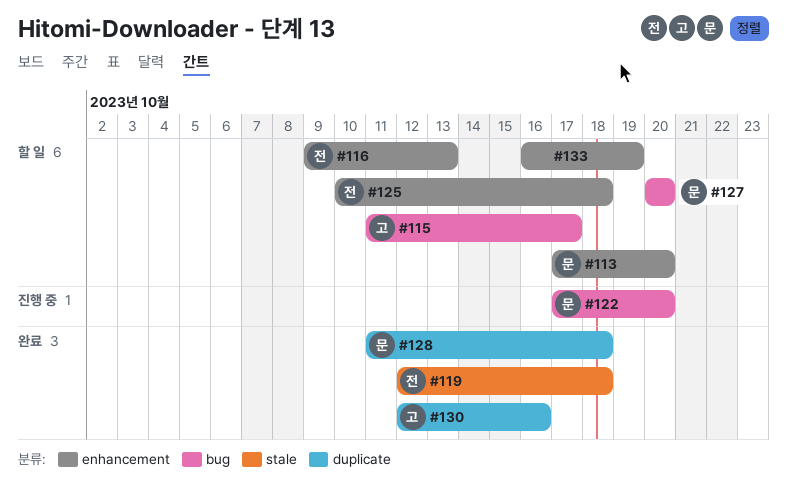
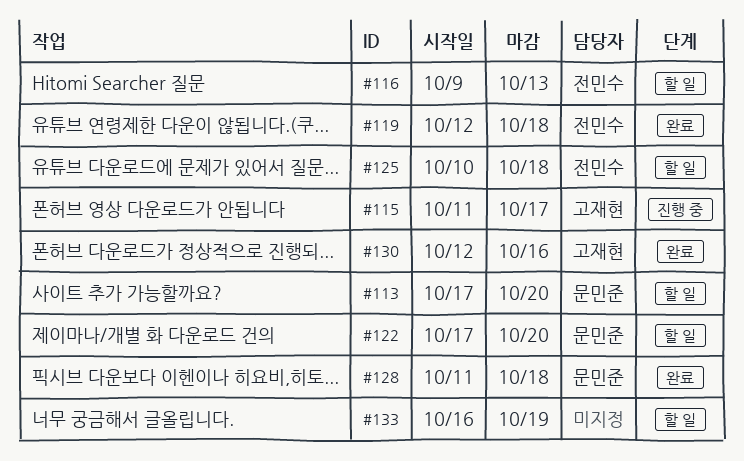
#115, status: 할 일 -> 진행 중
#122, status: 진행 중 -> 할 일
#127: present -> none

